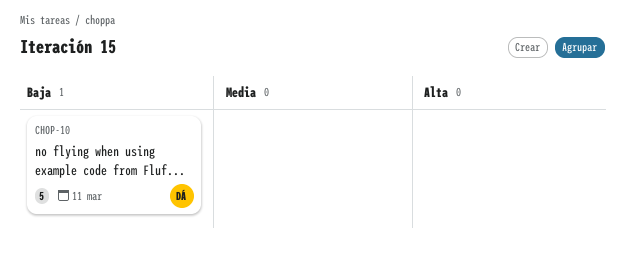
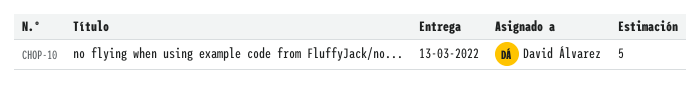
CHOP-10, due: Mar 11 -> Mar 13

